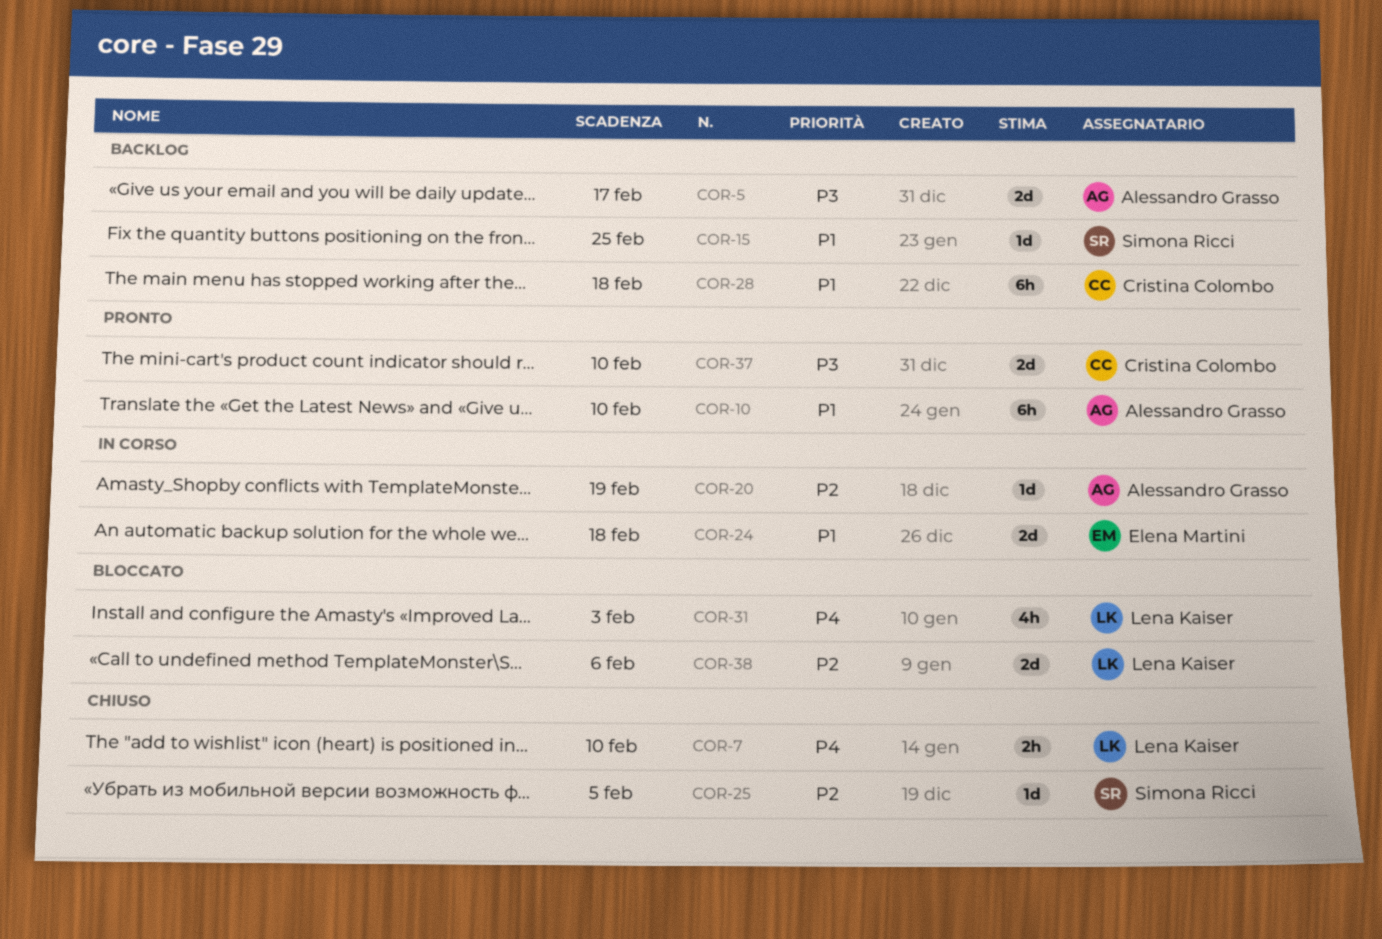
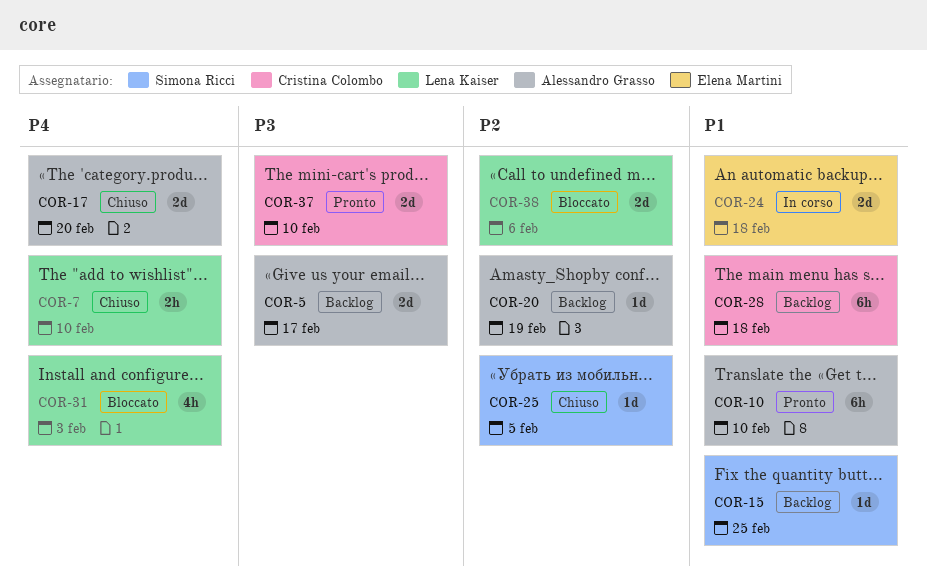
COR-17: none -> present
COR-20, status: In corso -> Backlog

